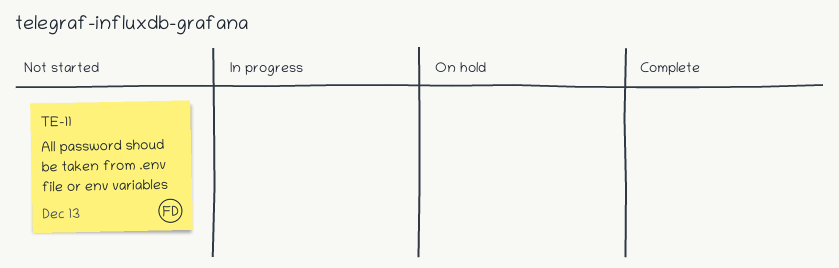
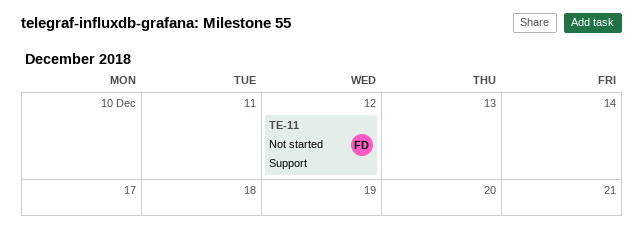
TE-11, due: Dec 13 -> Dec 12

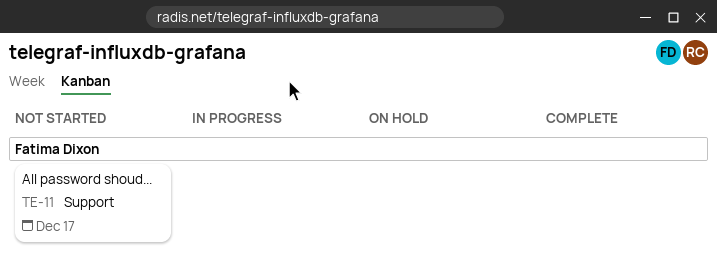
TE-11, due: Dec 12 -> Dec 17

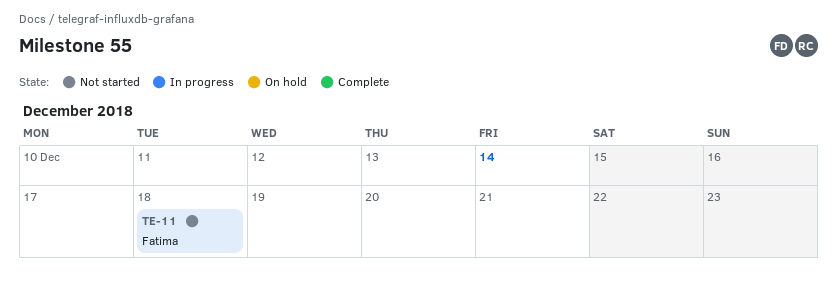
TE-11, due: Dec 17 -> Dec 18

